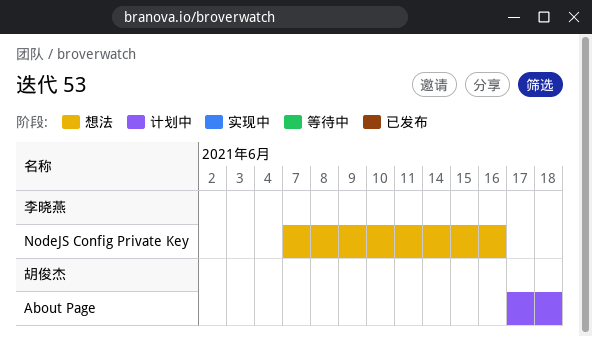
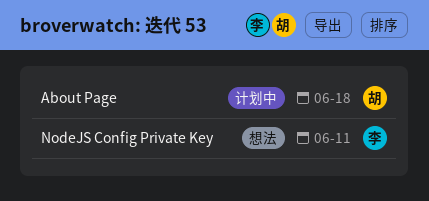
NodeJS Config Private Key, due: Jun 16 -> Jun 11

